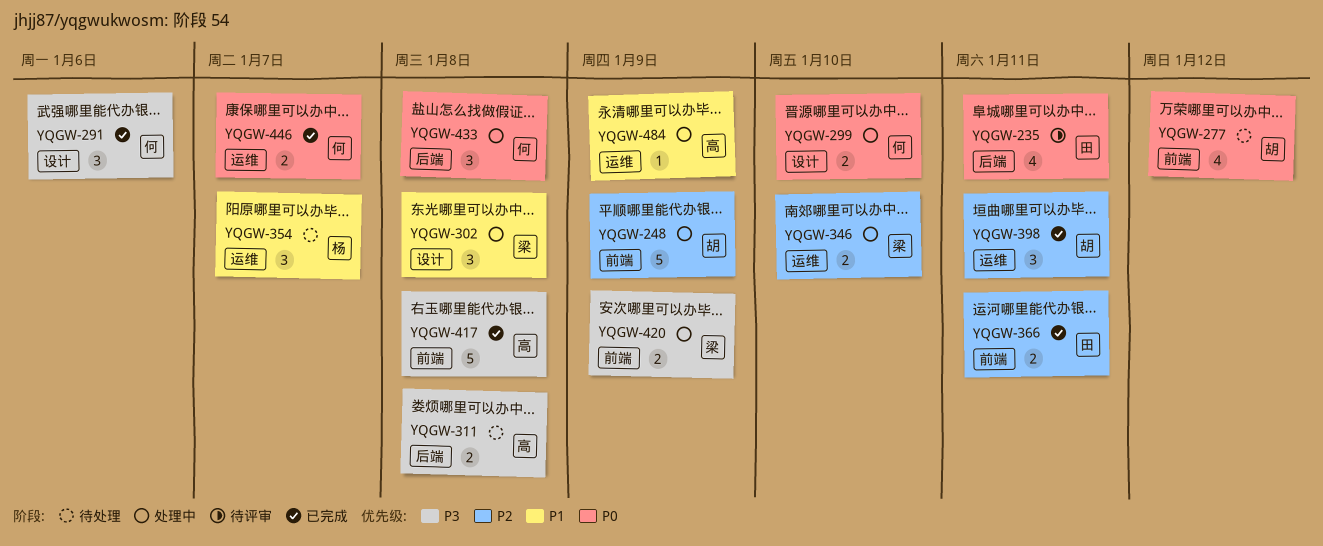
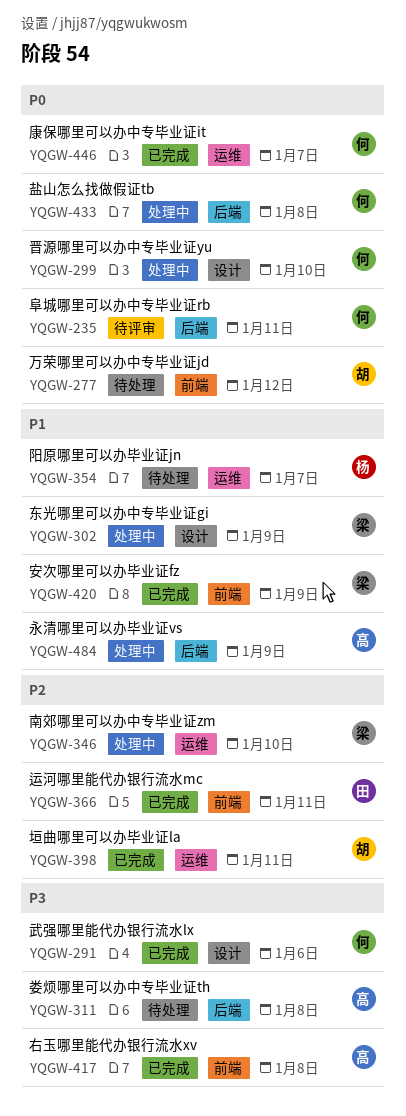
YQGW-235, owner: 田 -> 何
YQGW-248: present -> none
YQGW-302, due: Jan 8 -> Jan 9
YQGW-420, status: 处理中 -> 已完成
YQGW-420, priority: P3 -> P1
YQGW-484, label: 运维 -> 后端

